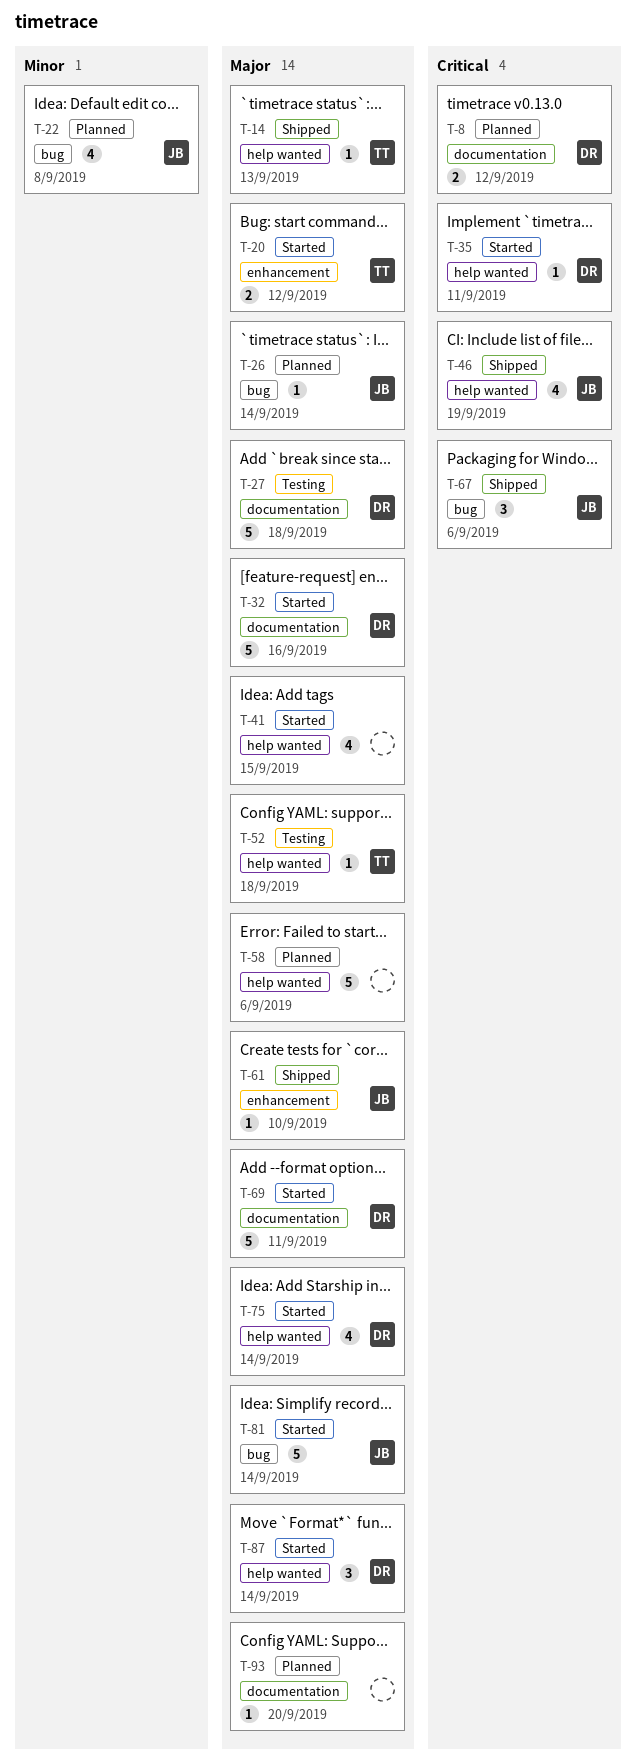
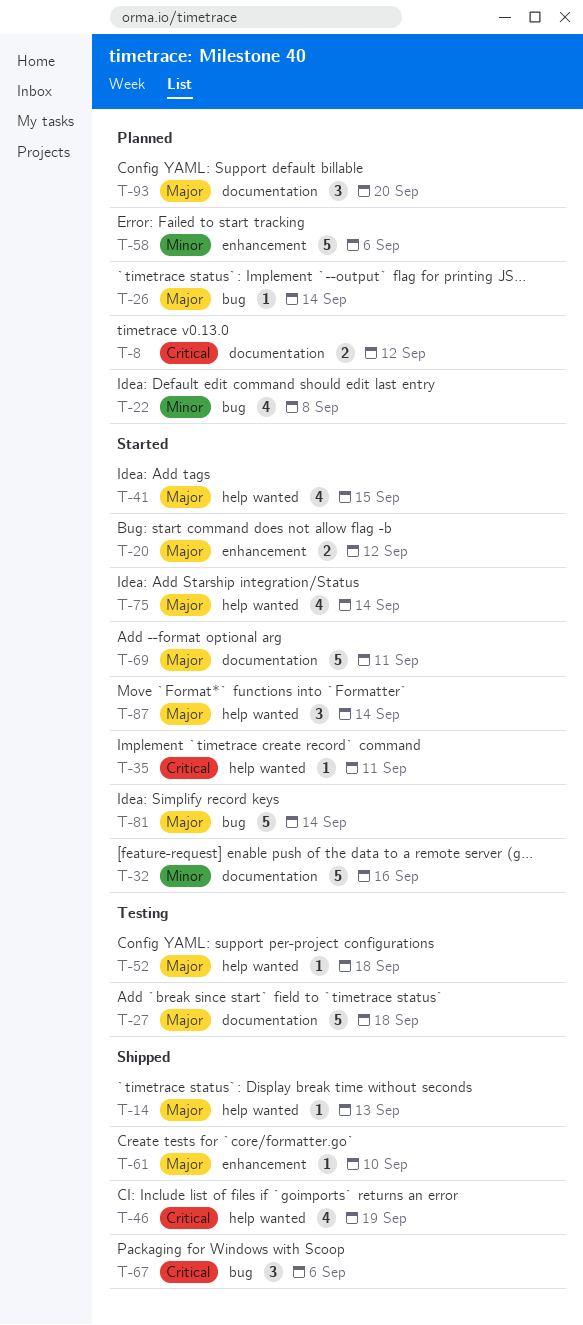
T-32, priority: Major -> Minor
T-58, priority: Major -> Minor
T-58, label: help wanted -> enhancement
T-93, estimate: 1 -> 3

